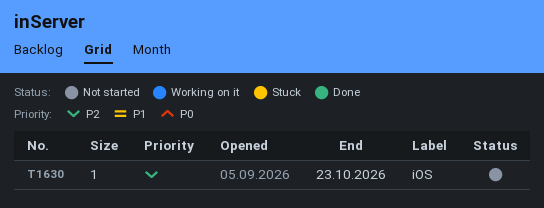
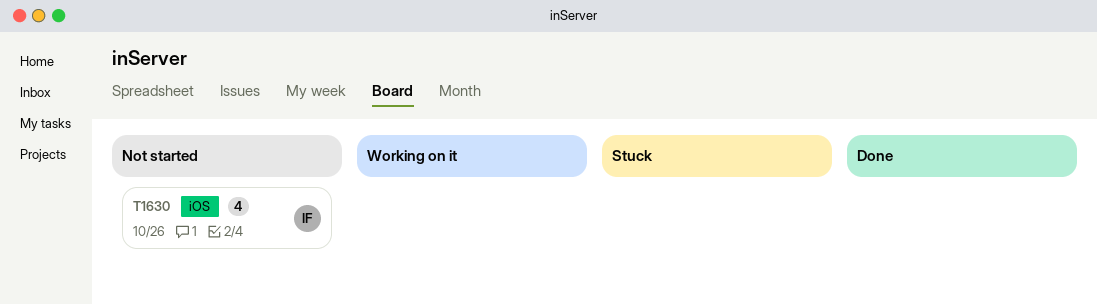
T1630, estimate: 1 -> 4
T1630, due: Oct 23 -> Oct 26

